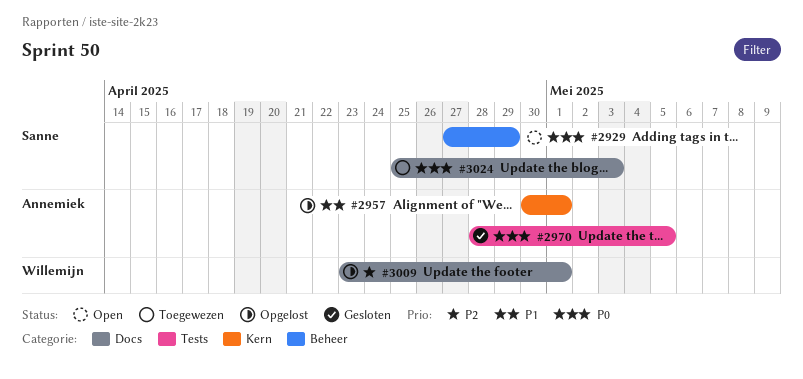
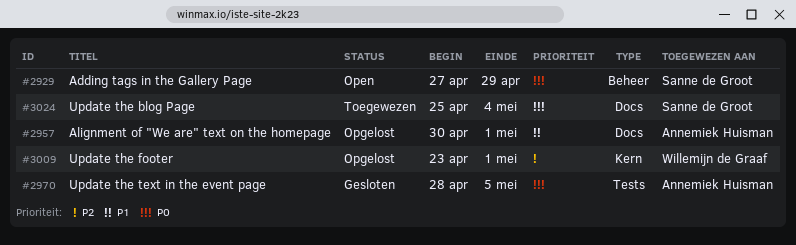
#2957, label: Kern -> Docs
#3009, label: Docs -> Kern
#3024, due: May 3 -> May 4

